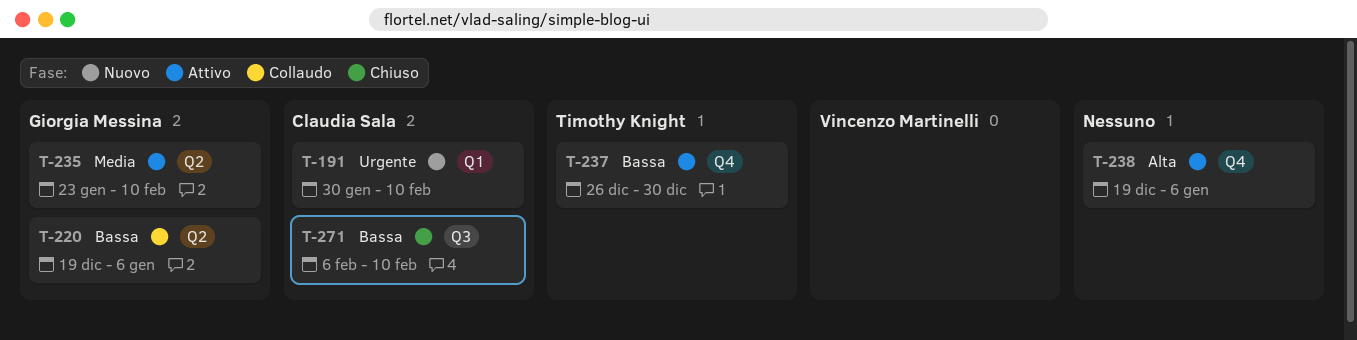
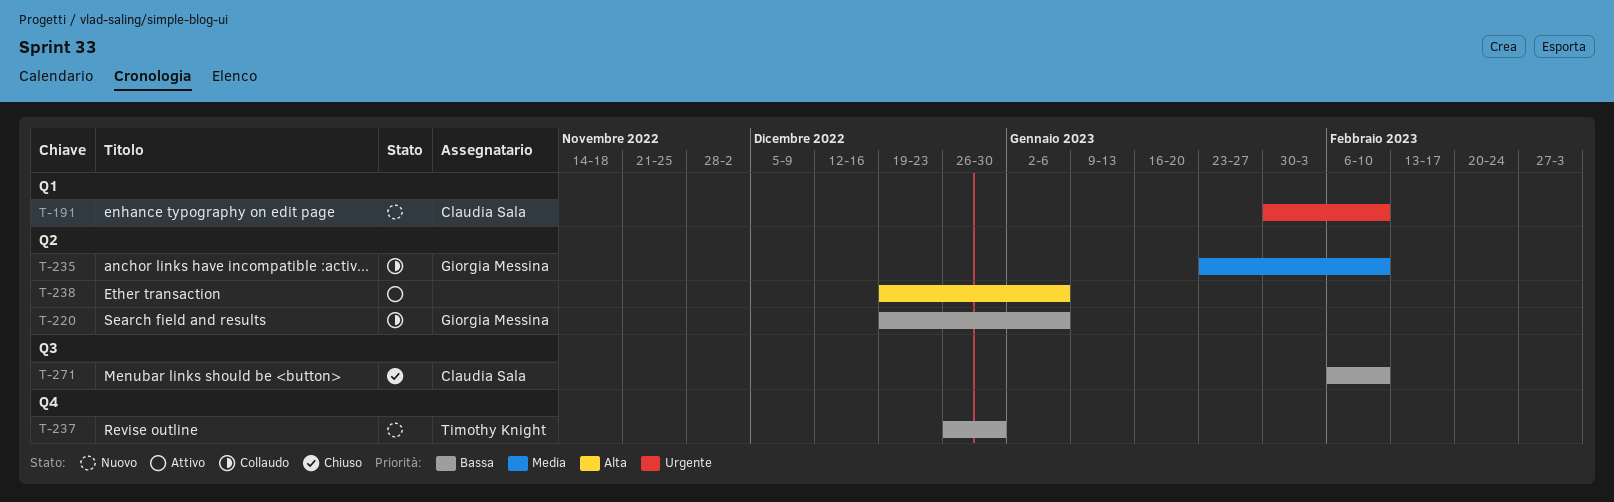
T-235, status: Attivo -> Collaudo
T-237, status: Attivo -> Nuovo
T-238, label: Q4 -> Q2

